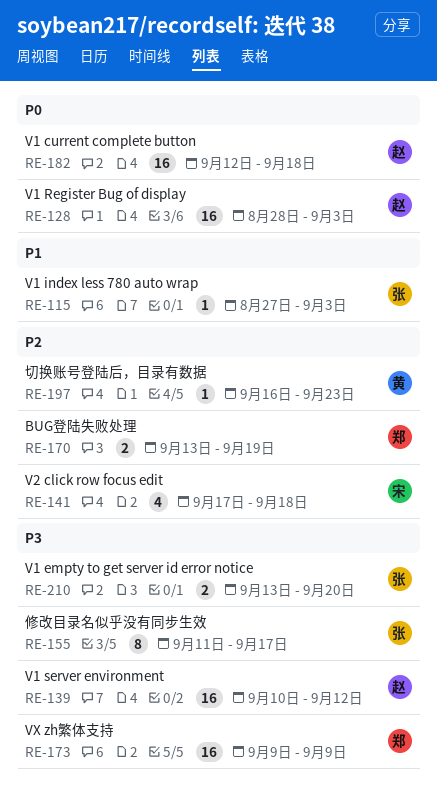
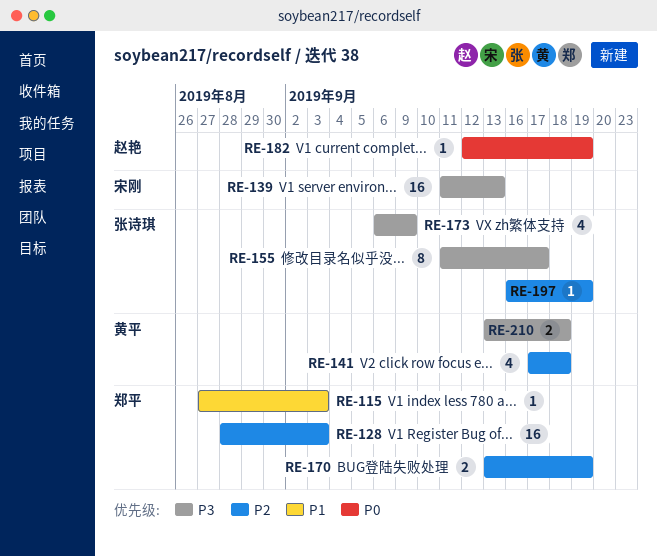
RE-115, owner: 张诗琪 -> 郑平
RE-128, owner: 赵艳 -> 郑平
RE-128, priority: P0 -> P2
RE-139, owner: 赵艳 -> 宋刚
RE-139, start: Sep 10 -> Sep 11
RE-139, due: Sep 12 -> Sep 13
RE-141, owner: 宋刚 -> 黄平
RE-173, owner: 郑平 -> 张诗琪
RE-173, estimate: 16 -> 4
RE-173, start: Sep 9 -> Sep 6
RE-182, estimate: 16 -> 1
RE-182, due: Sep 18 -> Sep 19
RE-197, owner: 黄平 -> 张诗琪
RE-197, due: Sep 23 -> Sep 19
RE-210, owner: 张诗琪 -> 黄平
RE-210, due: Sep 20 -> Sep 18

